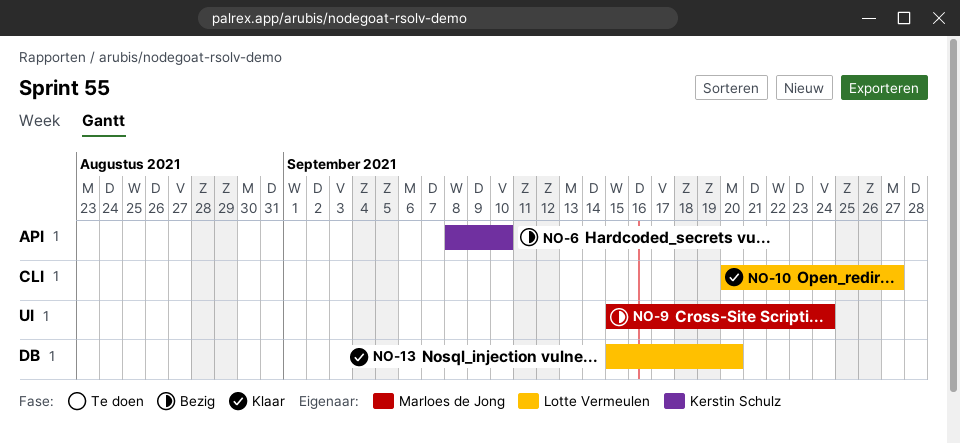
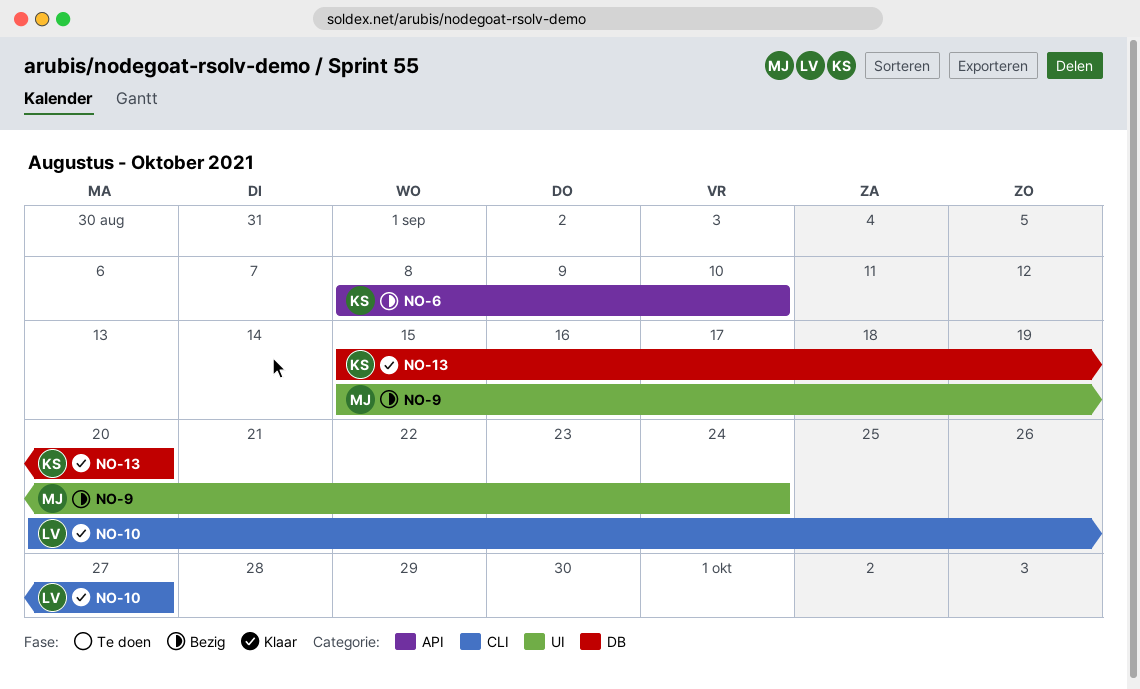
NO-13, owner: Lotte Vermeulen -> Kerstin Schulz

